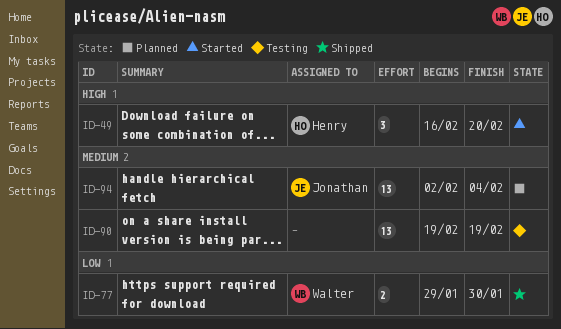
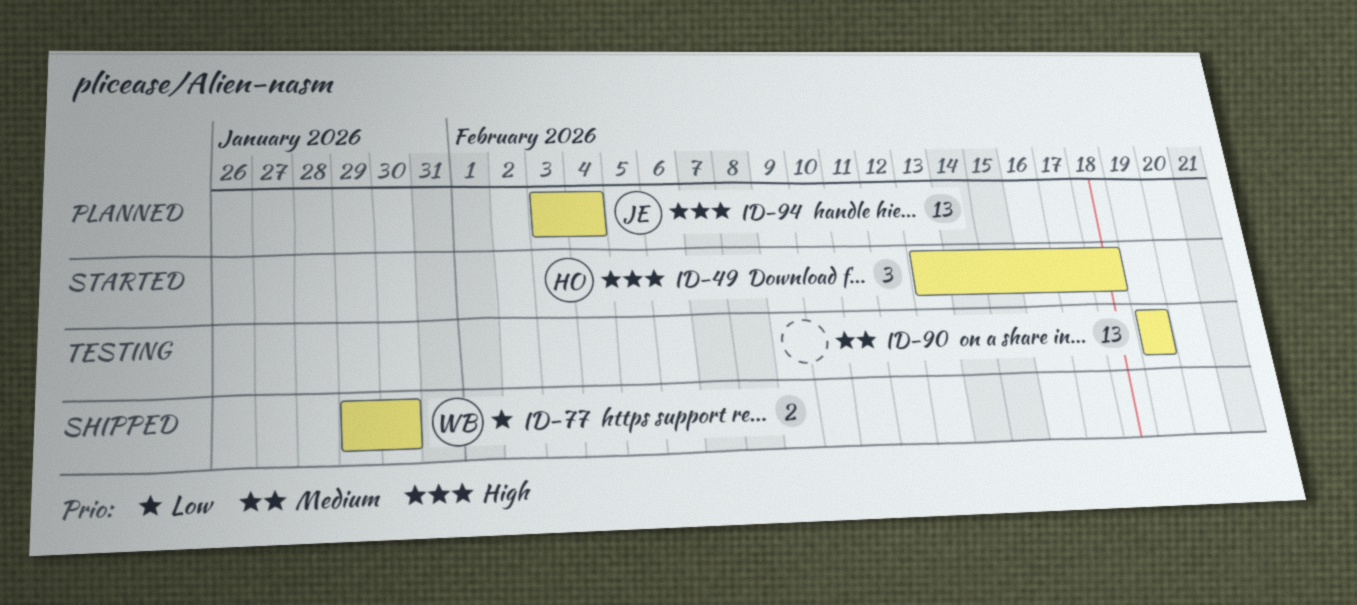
ID-49, start: Feb 16 -> Feb 13
ID-49, due: Feb 20 -> Feb 18
ID-94, priority: Medium -> High
ID-94, start: Feb 2 -> Feb 3

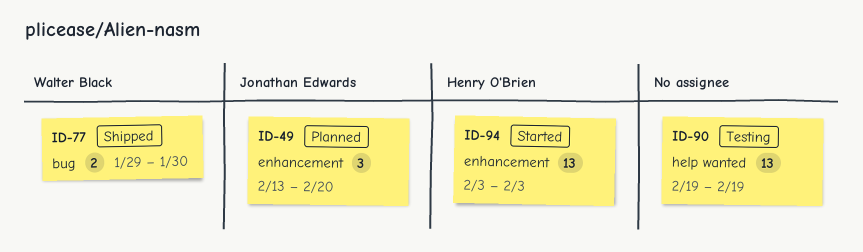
ID-49, status: Started -> Planned
ID-49, owner: Henry O'Brien -> Jonathan Edwards
ID-49, due: Feb 18 -> Feb 20
ID-94, status: Planned -> Started
ID-94, owner: Jonathan Edwards -> Henry O'Brien
ID-94, due: Feb 4 -> Feb 3

